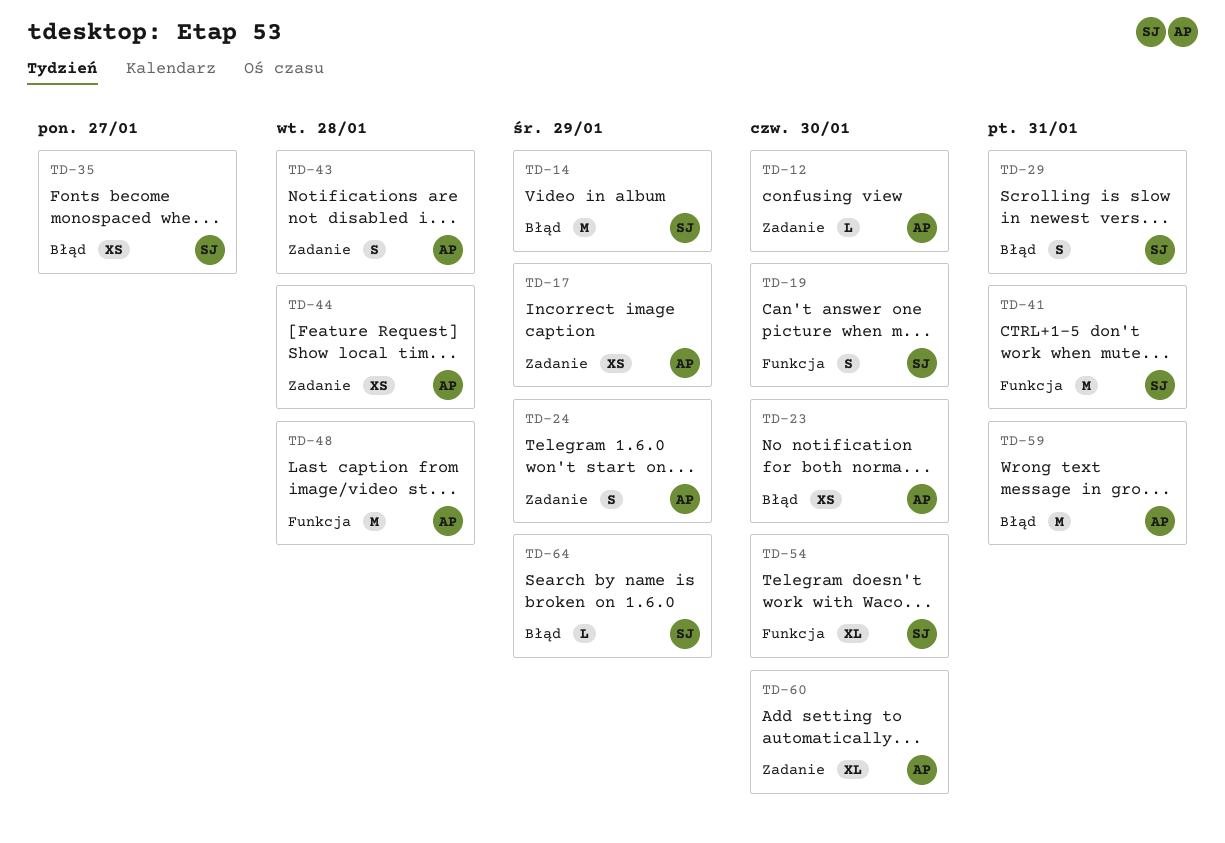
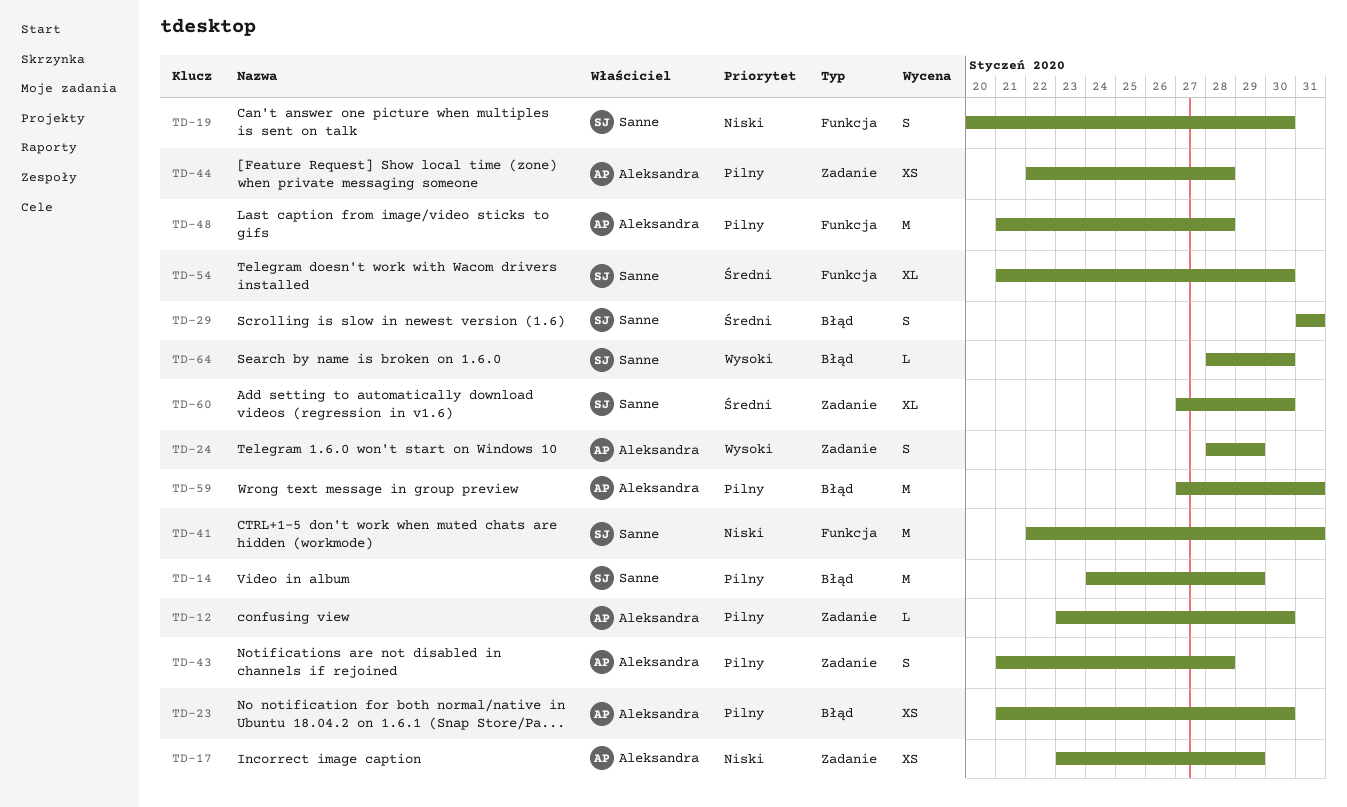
TD-35: present -> none
TD-60, owner: Aleksandra -> Sanne
TD-64, due: Jan 29 -> Jan 30

